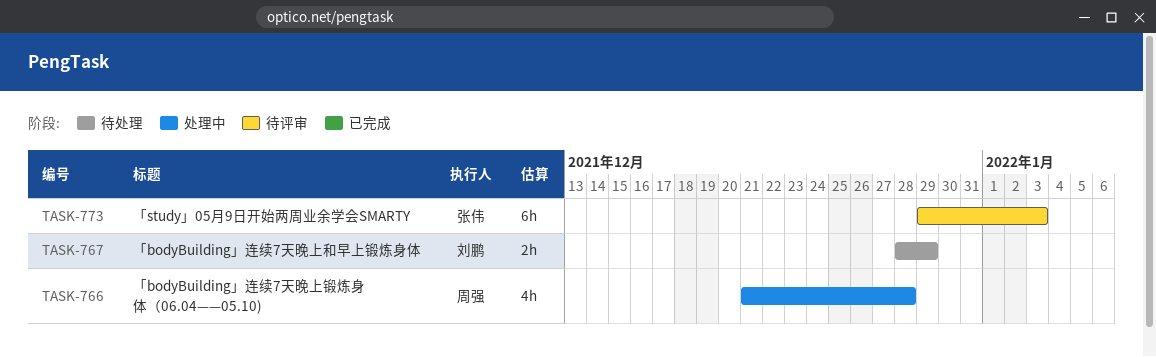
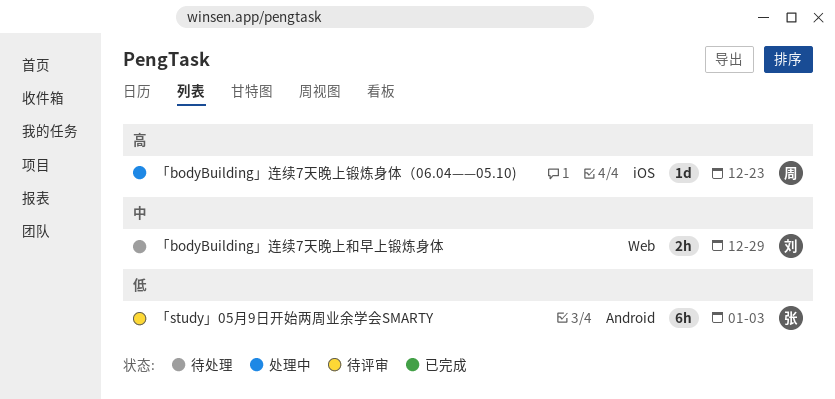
「bodyBuilding」连续7天晚上锻炼身体（06.04——05.10), estimate: 4h -> 1d
「bodyBuilding」连续7天晚上锻炼身体（06.04——05.10), due: Dec 28 -> Dec 23

